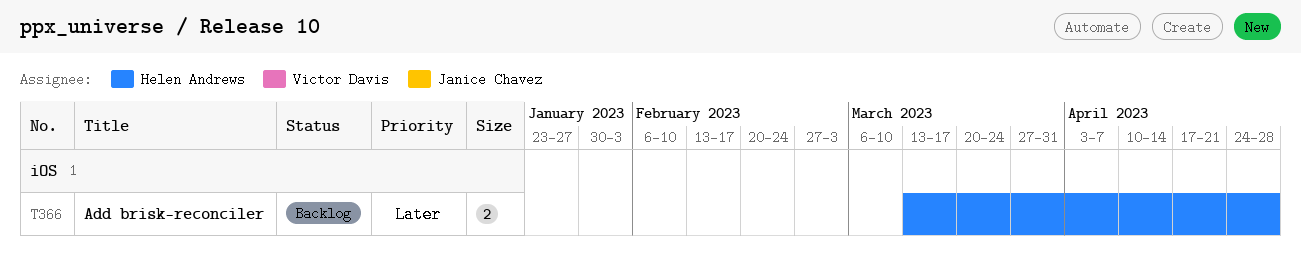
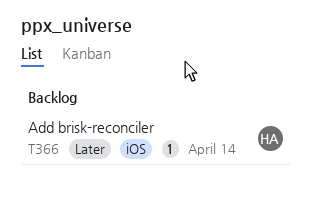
T366, estimate: 2 -> 1
T366, due: Apr 28 -> Apr 14

